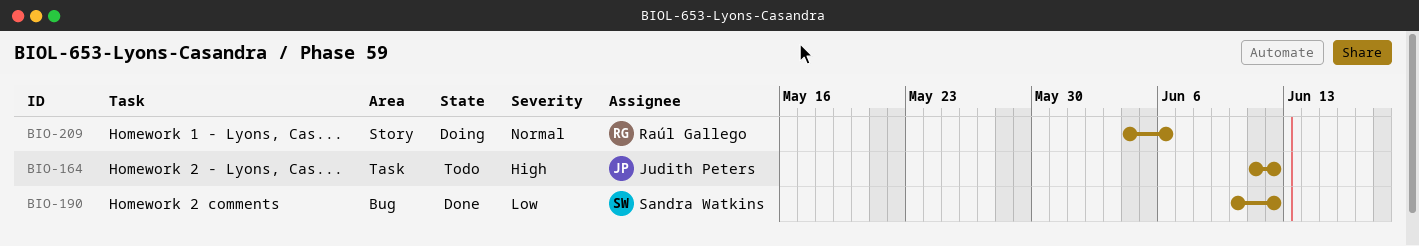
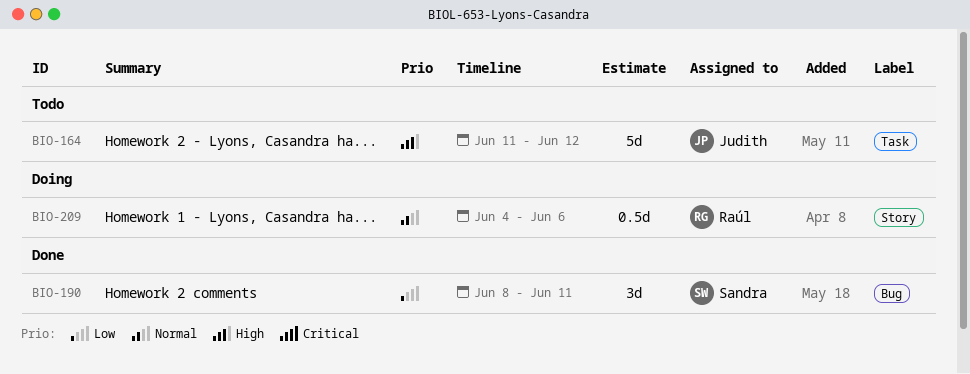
BIO-190, start: Jun 10 -> Jun 8
BIO-190, due: Jun 12 -> Jun 11

